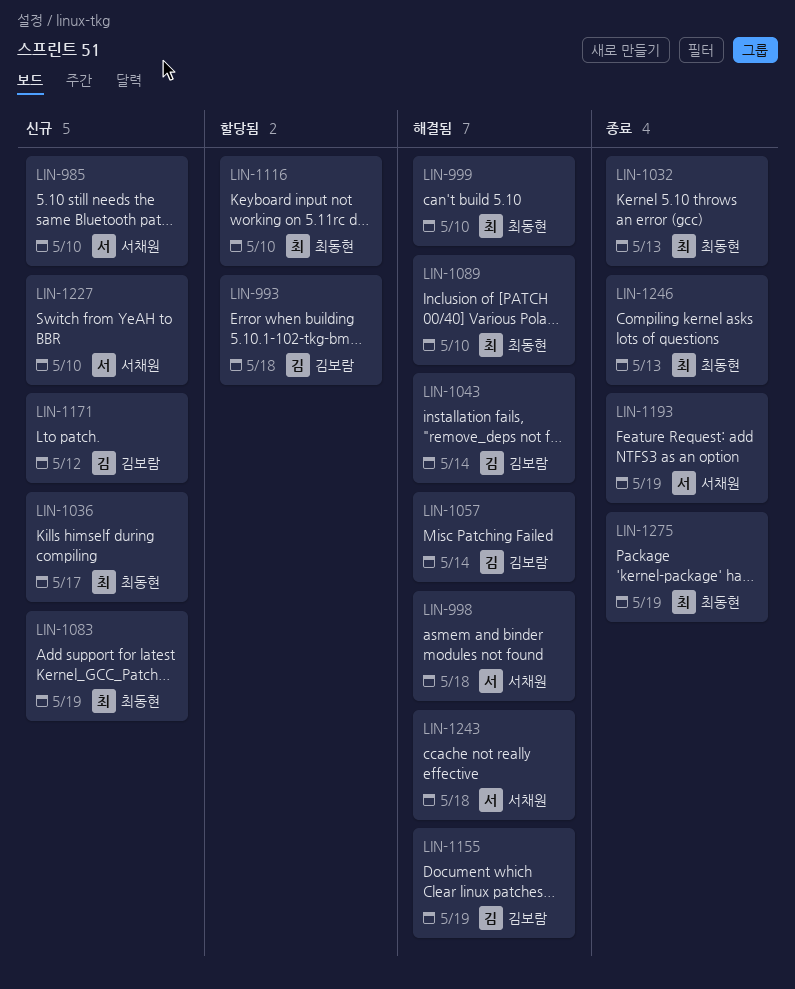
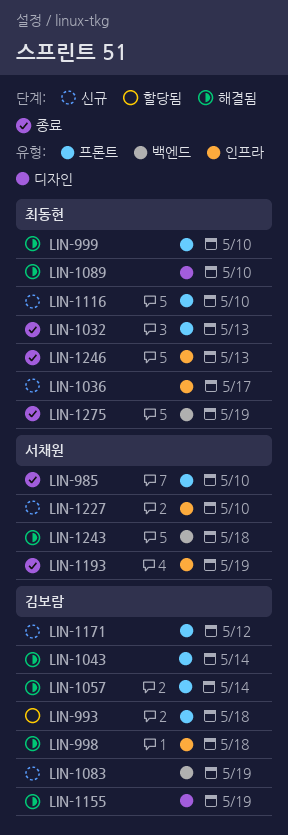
LIN-985, status: 신규 -> 종료
LIN-998, owner: 서채원 -> 김보람
LIN-1083, owner: 최동현 -> 김보람
LIN-1116, status: 할당됨 -> 신규

